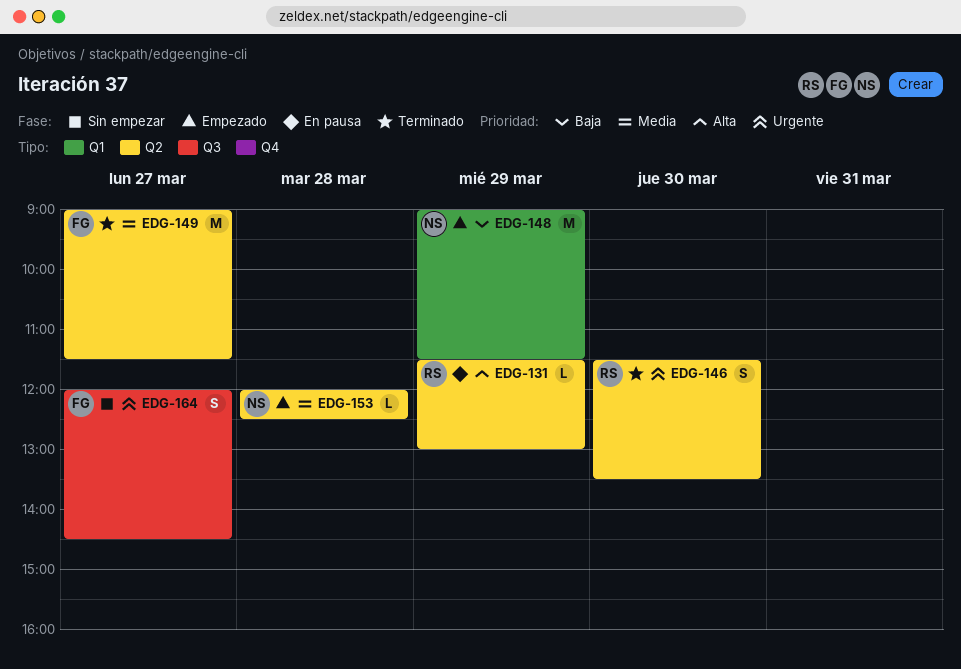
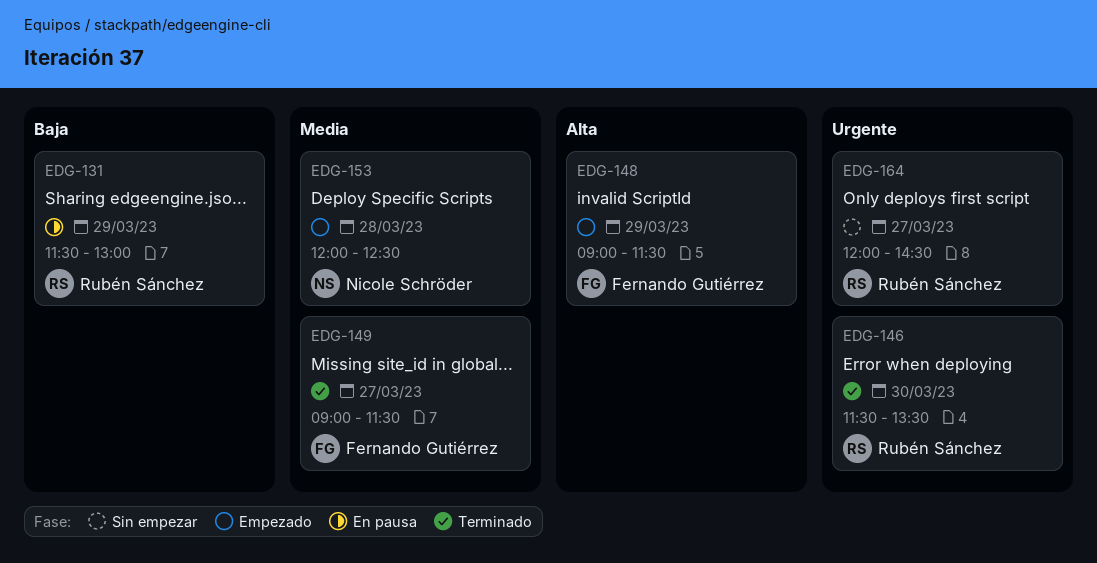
EDG-131, priority: Alta -> Baja
EDG-148, owner: Nicole Schröder -> Fernando Gutiérrez
EDG-148, priority: Baja -> Alta
EDG-164, owner: Fernando Gutiérrez -> Rubén Sánchez

